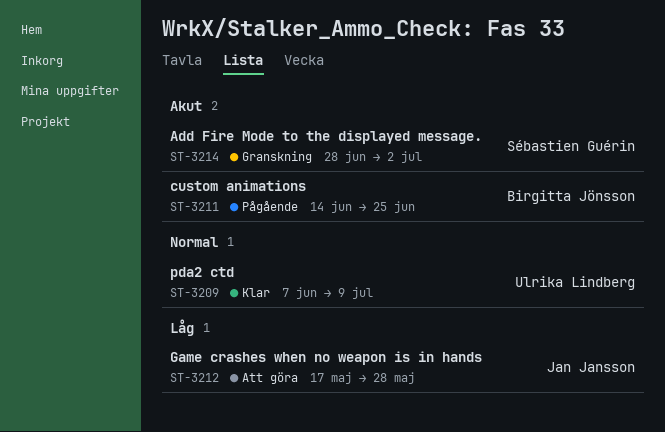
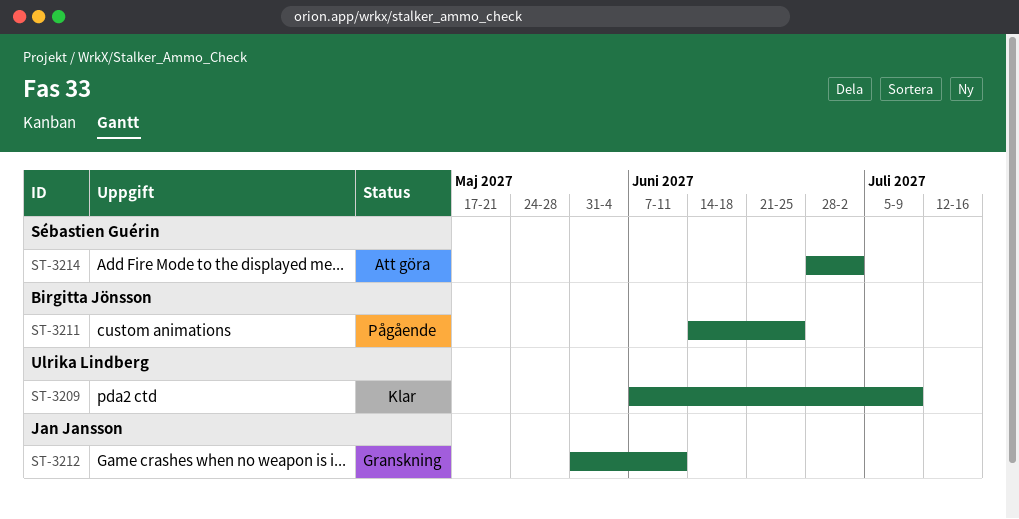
ST-3212, status: Att göra -> Granskning
ST-3212, start: May 17 -> May 31
ST-3212, due: May 28 -> Jun 11
ST-3214, status: Granskning -> Att göra

